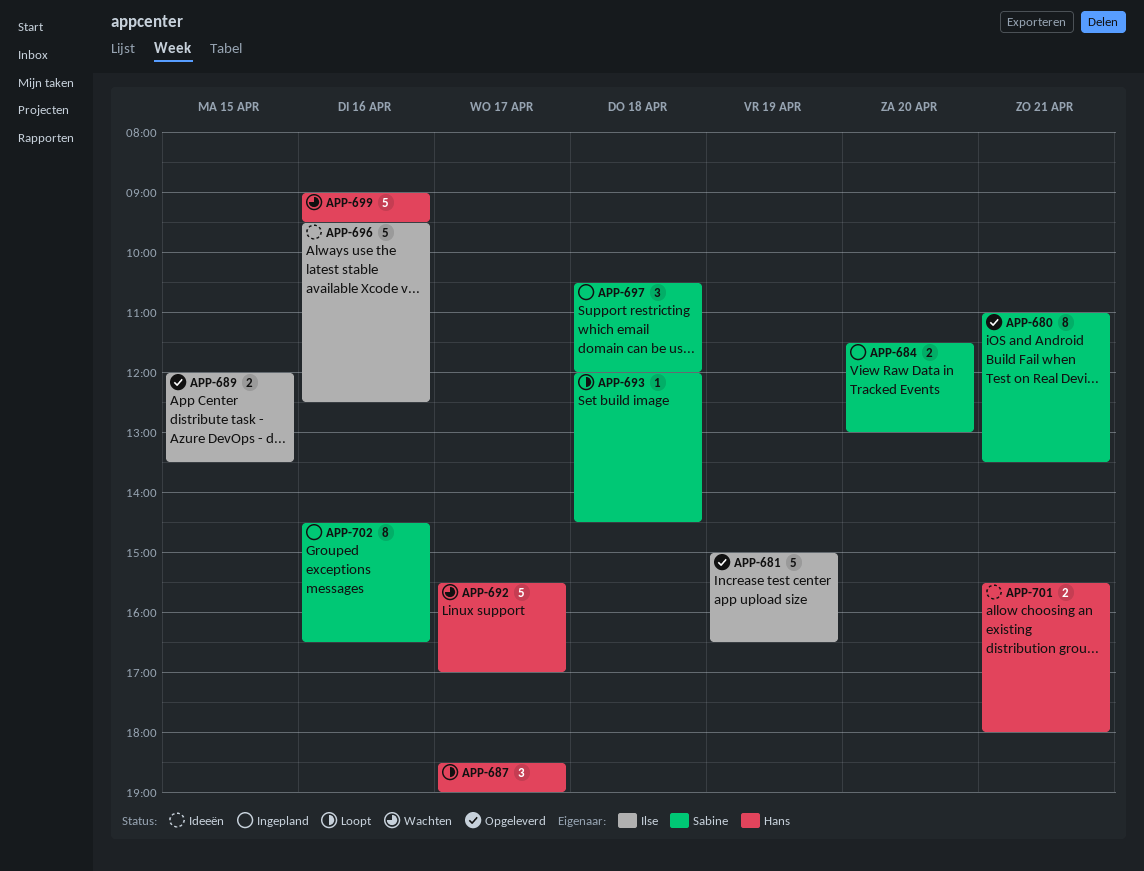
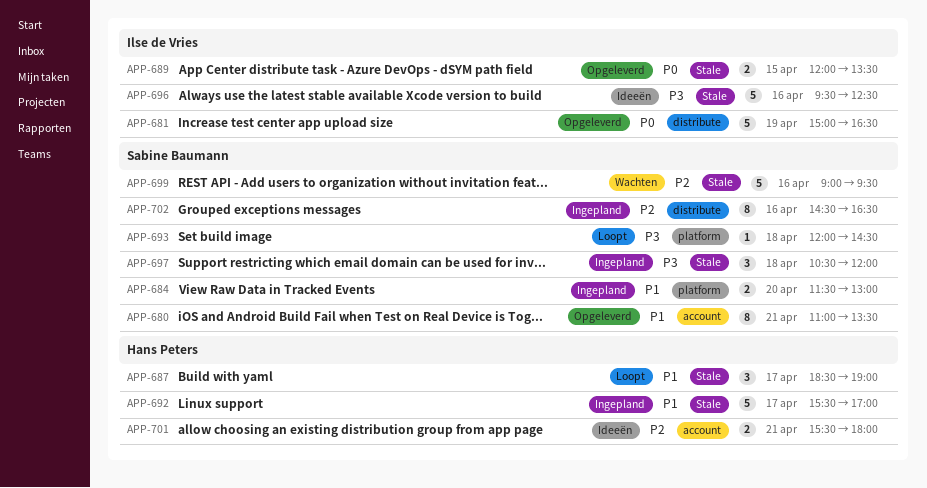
APP-692, status: Wachten -> Ingepland
APP-699, owner: Hans Peters -> Sabine Baumann

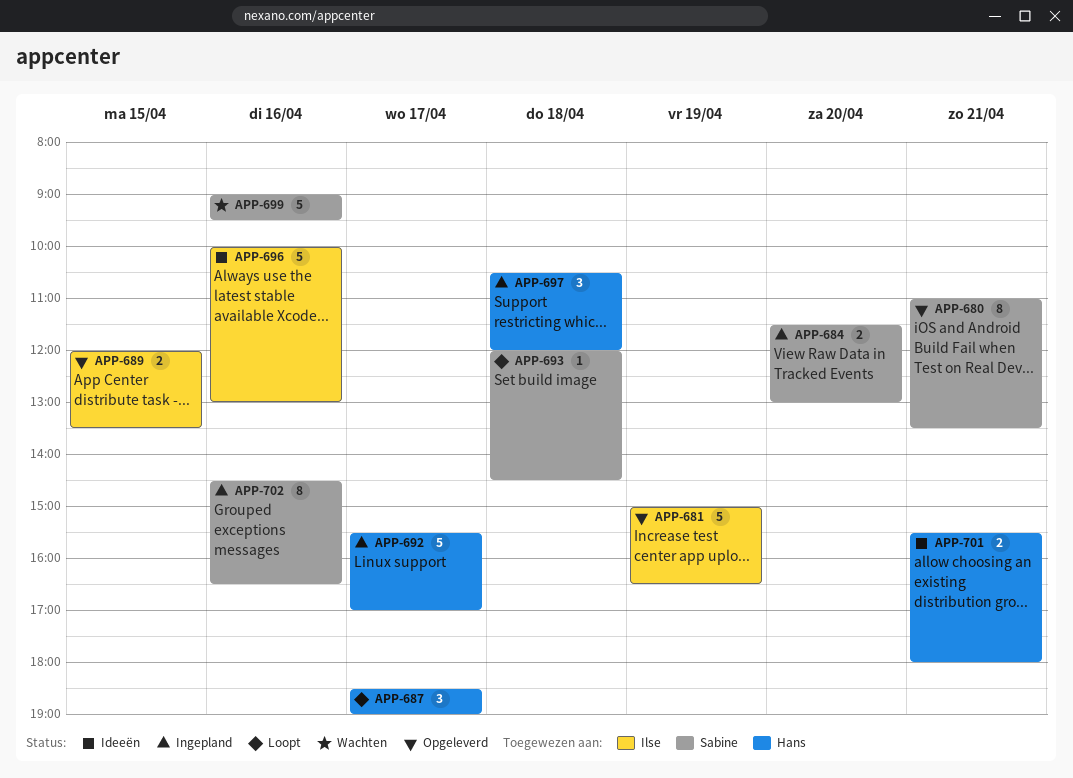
APP-696, begins: 09:30 -> 10:00
APP-696, ends: 12:30 -> 13:00
APP-697, owner: Sabine Baumann -> Hans Peters

